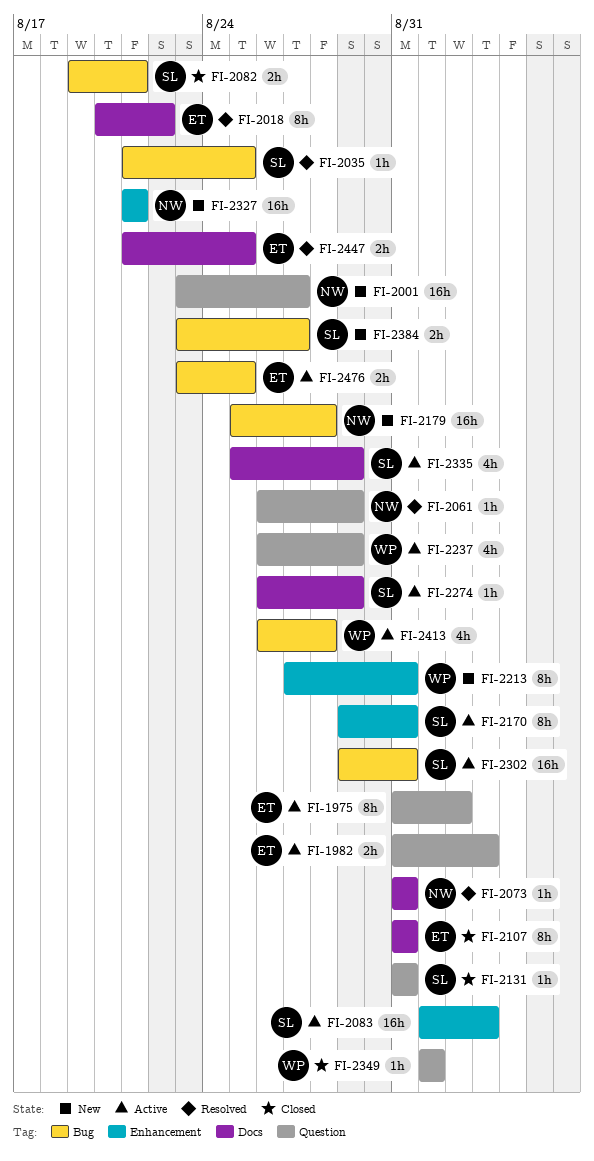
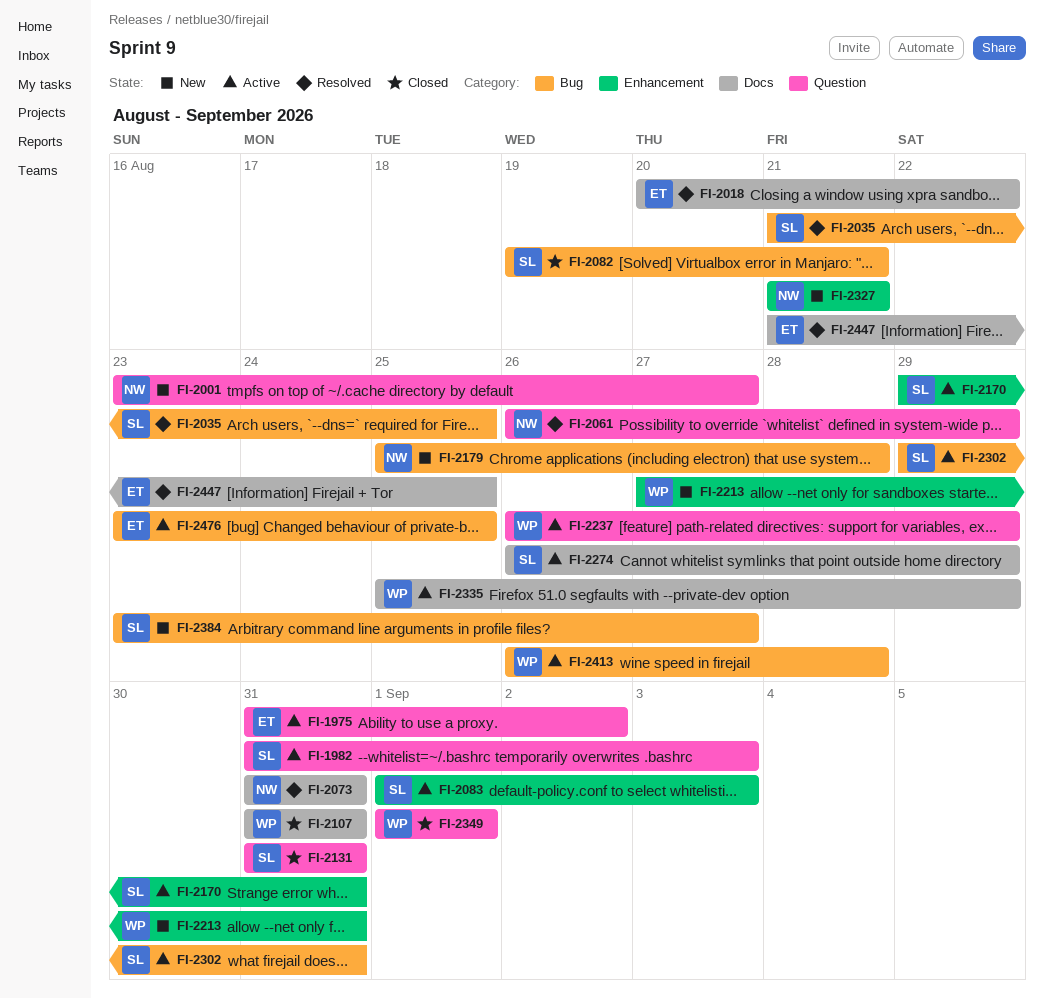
FI-1982, owner: ET -> SL
FI-2107, owner: ET -> WP
FI-2335, owner: SL -> WP

